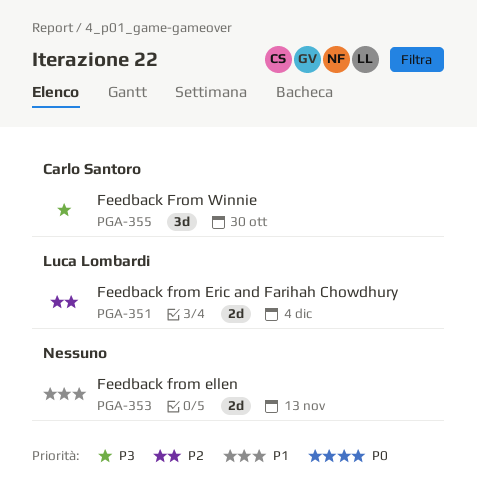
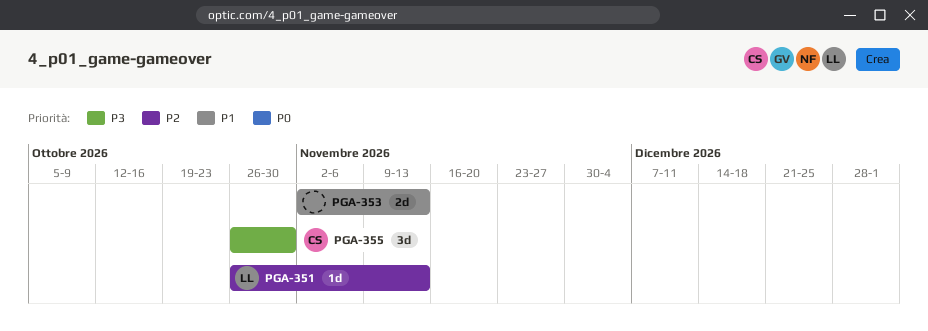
PGA-351, estimate: 2d -> 1d
PGA-351, due: Dec 4 -> Nov 13

